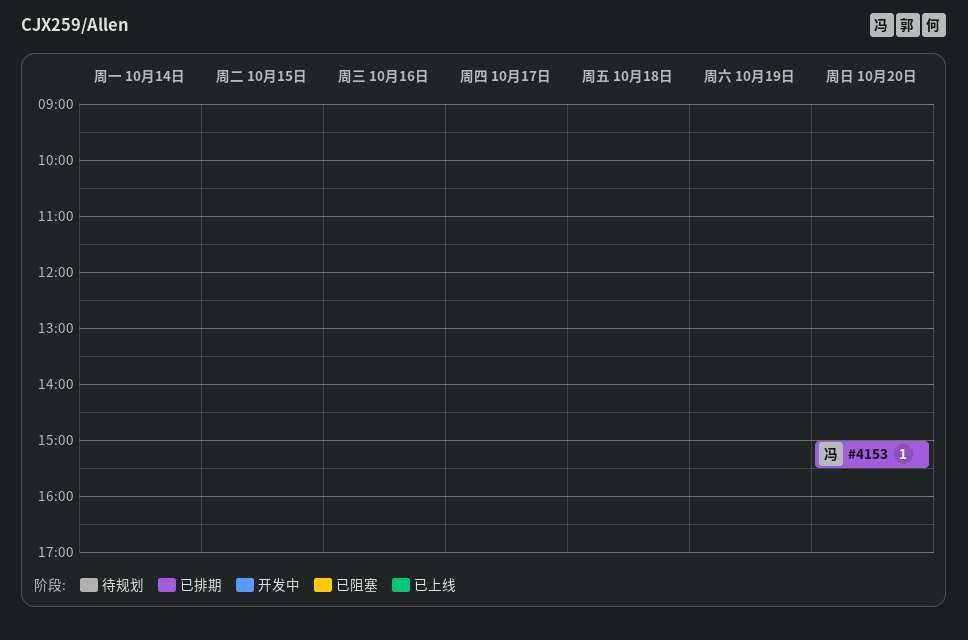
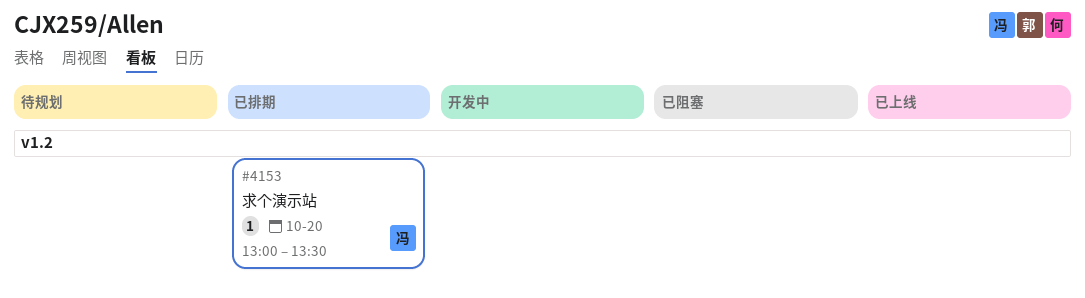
#4153, begins: 15:00 -> 13:00
#4153, ends: 15:30 -> 13:30

